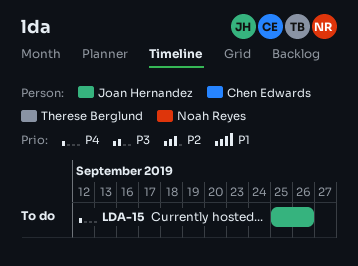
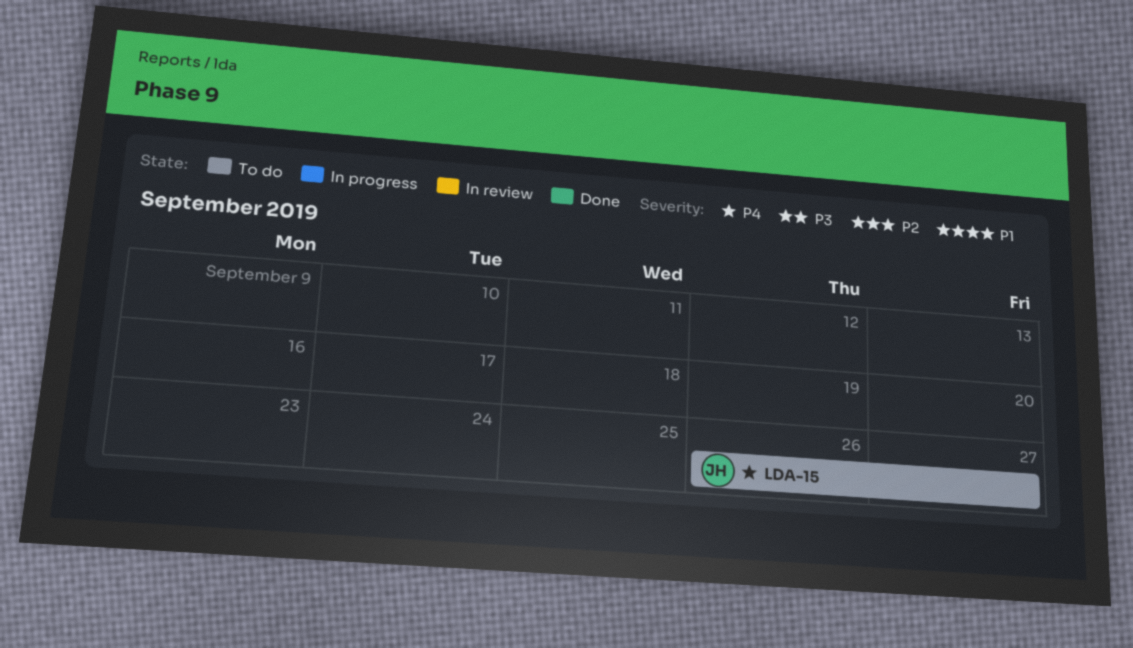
LDA-15, start: Sep 25 -> Sep 26
LDA-15, due: Sep 26 -> Sep 27

